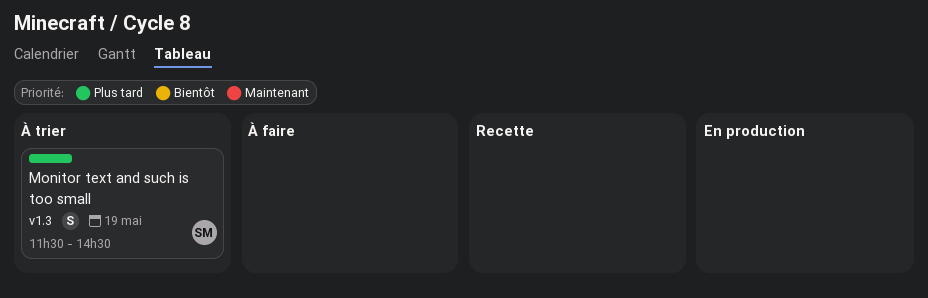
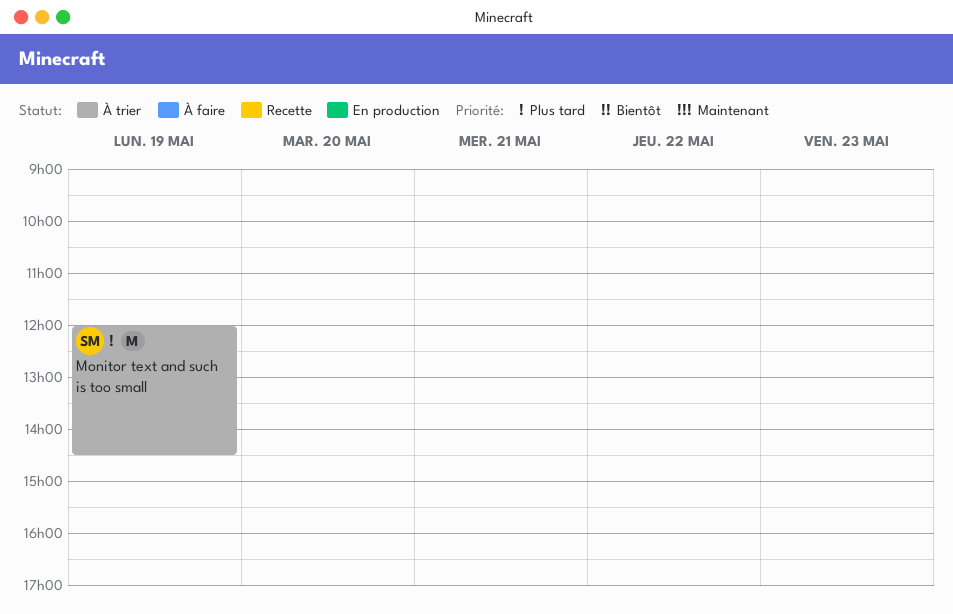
Monitor text and such is too small, estimate: S -> M
Monitor text and such is too small, begins: 11:30 -> 12:00

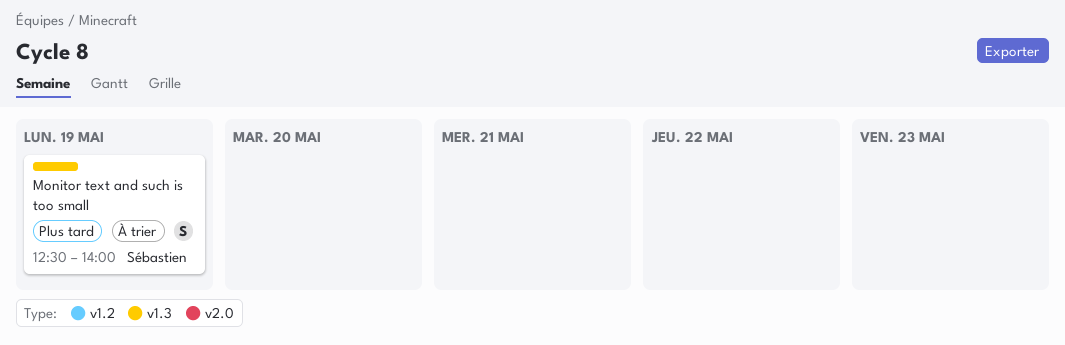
Monitor text and such is too small, estimate: M -> S
Monitor text and such is too small, begins: 12:00 -> 12:30
Monitor text and such is too small, ends: 14:30 -> 14:00

